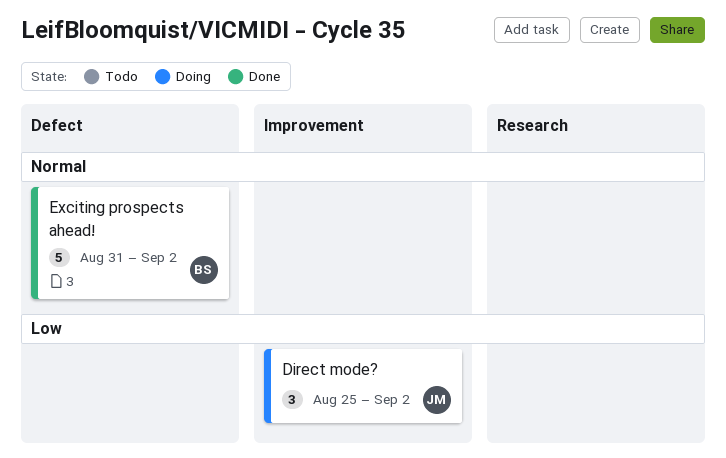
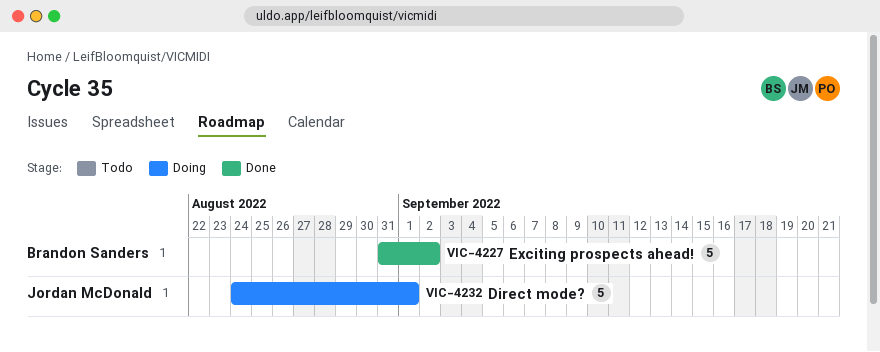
Direct mode?, estimate: 3 -> 5
Direct mode?, start: Aug 25 -> Aug 24
Direct mode?, due: Sep 2 -> Sep 1

